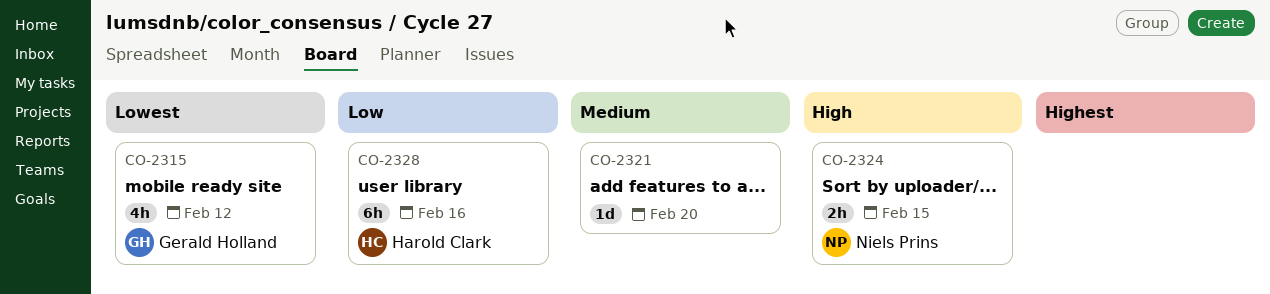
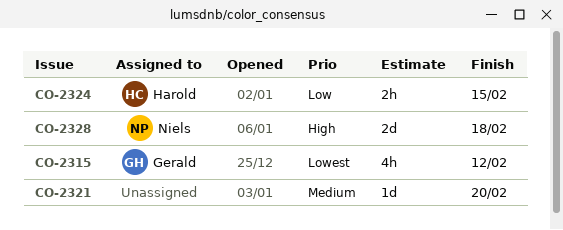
CO-2324, owner: Niels Prins -> Harold Clark
CO-2324, priority: High -> Low
CO-2328, owner: Harold Clark -> Niels Prins
CO-2328, priority: Low -> High
CO-2328, estimate: 6h -> 2d
CO-2328, due: Feb 16 -> Feb 18

